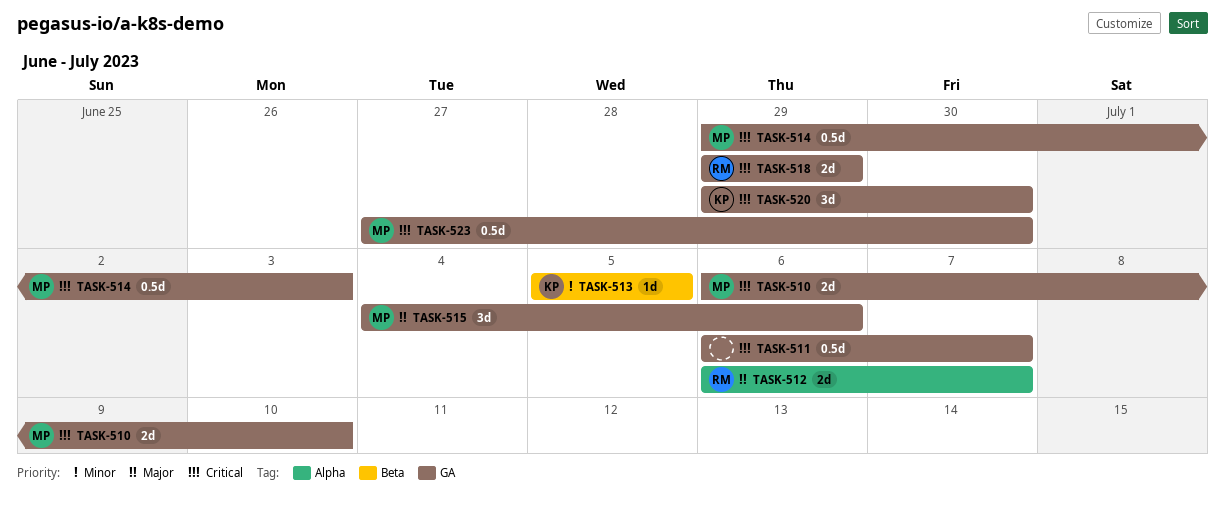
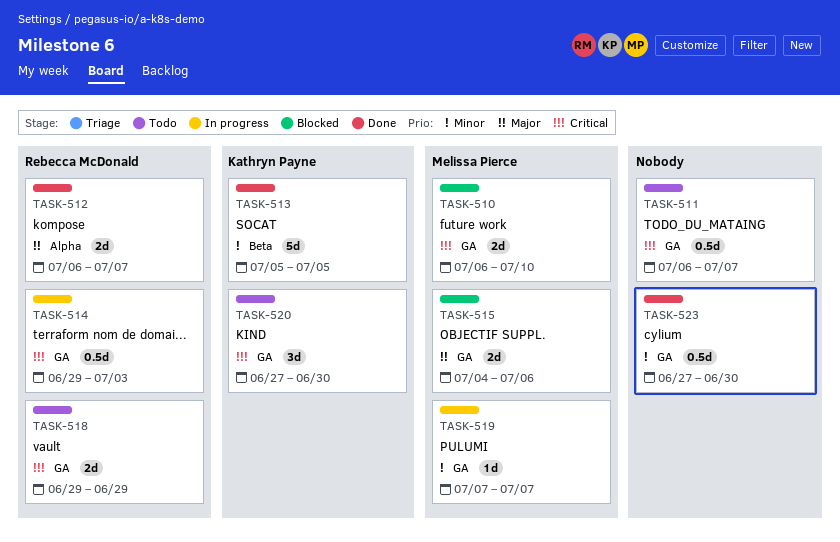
TASK-513, estimate: 1d -> 5d
TASK-514, owner: Melissa Pierce -> Rebecca McDonald
TASK-515, estimate: 3d -> 2d
TASK-519: none -> present
TASK-520, start: Jun 29 -> Jun 27
TASK-523, owner: Melissa Pierce -> none
TASK-523, priority: Critical -> Minor

